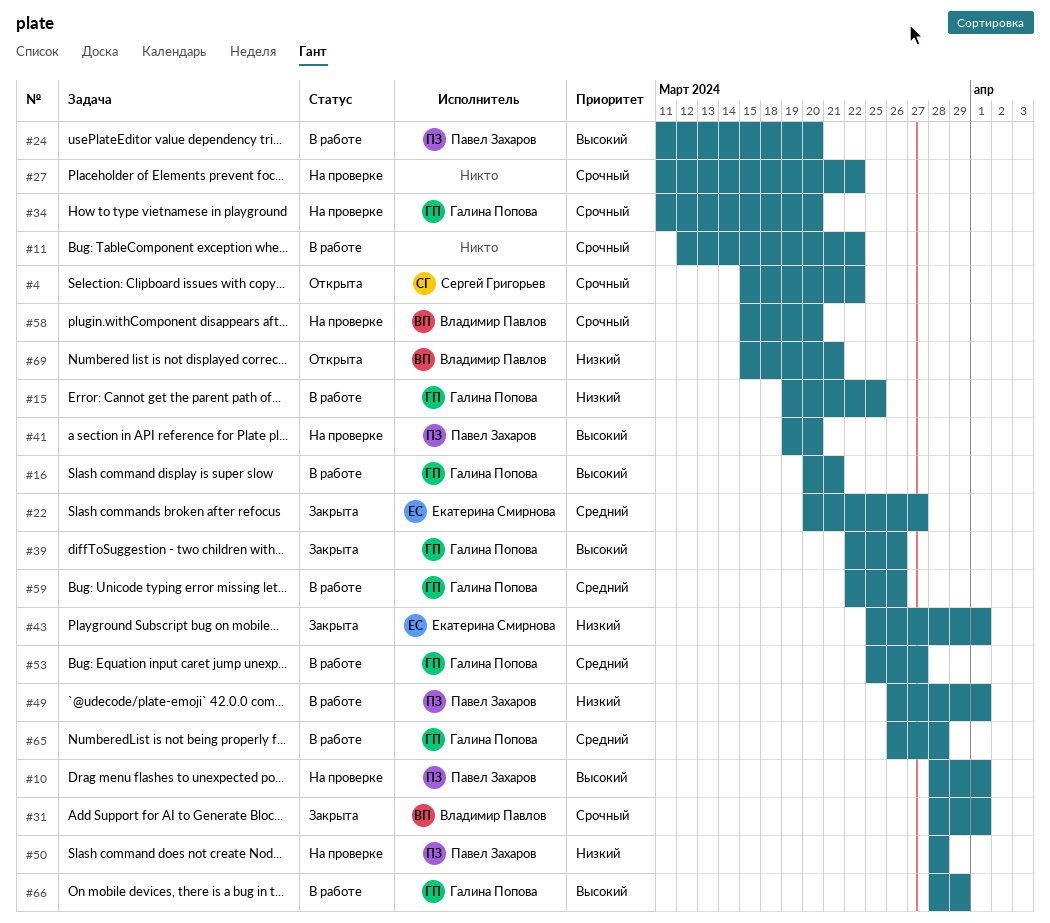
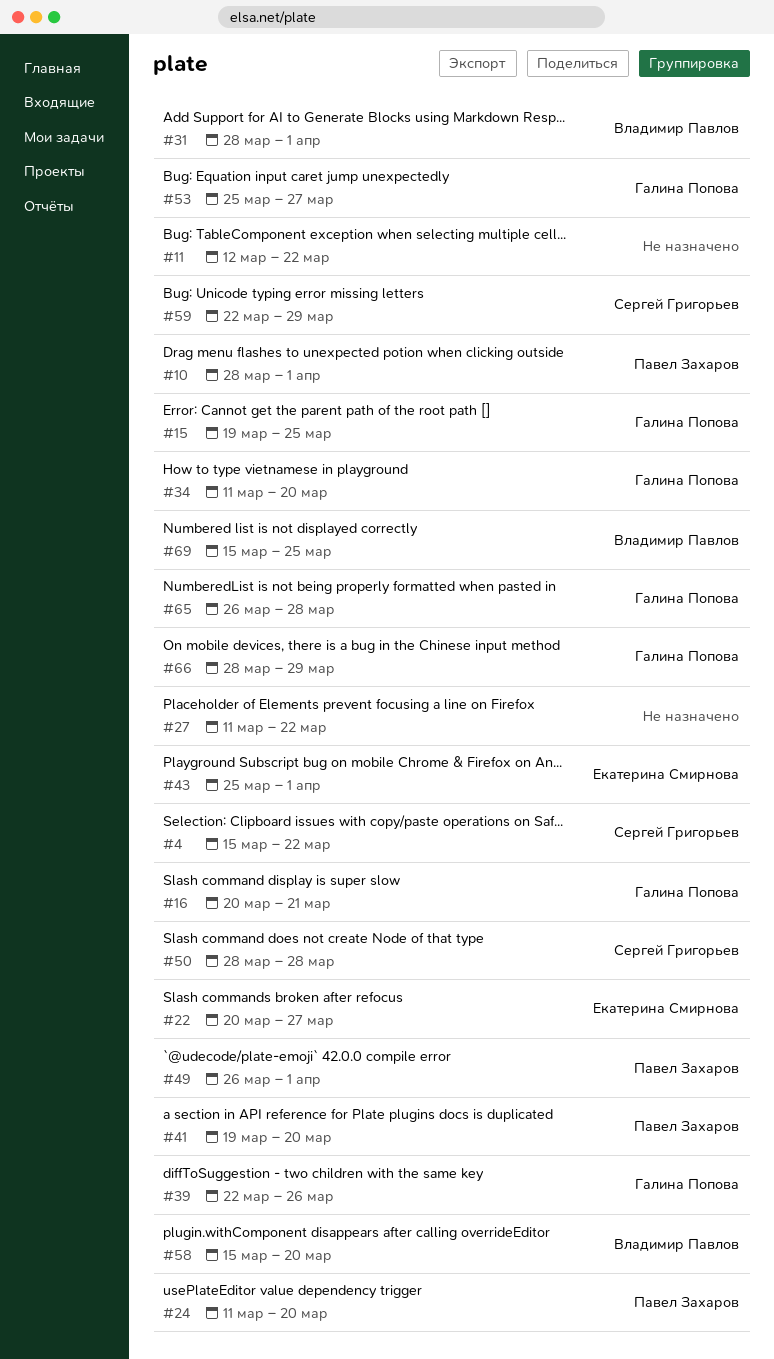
#50, owner: Павел Захаров -> Сергей Григорьев
#59, owner: Галина Попова -> Сергей Григорьев
#59, due: Mar 26 -> Mar 29
#69, due: Mar 21 -> Mar 25

